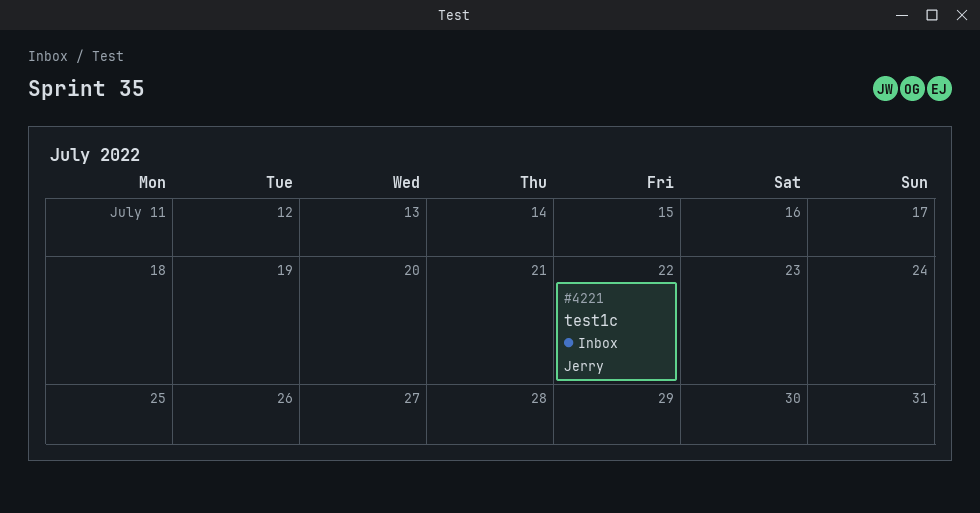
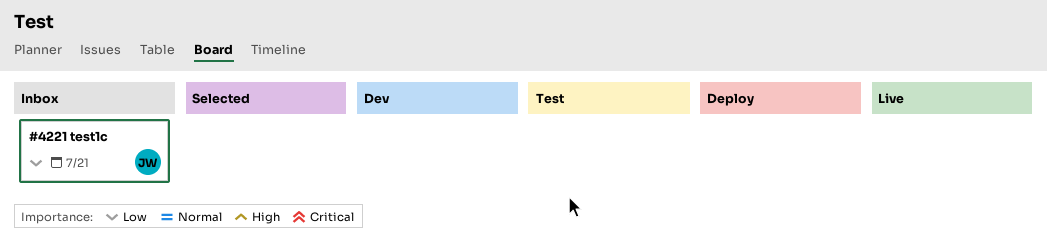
#4221, due: Jul 22 -> Jul 21

